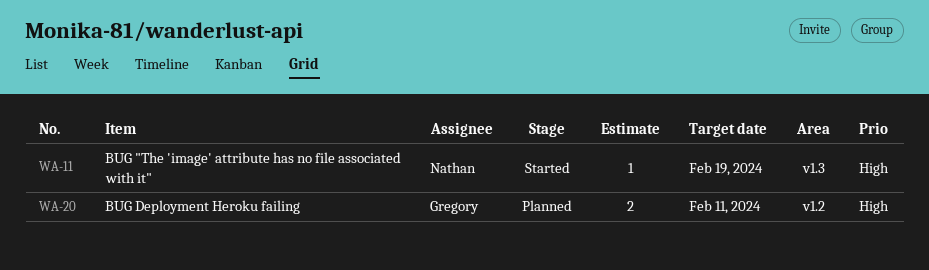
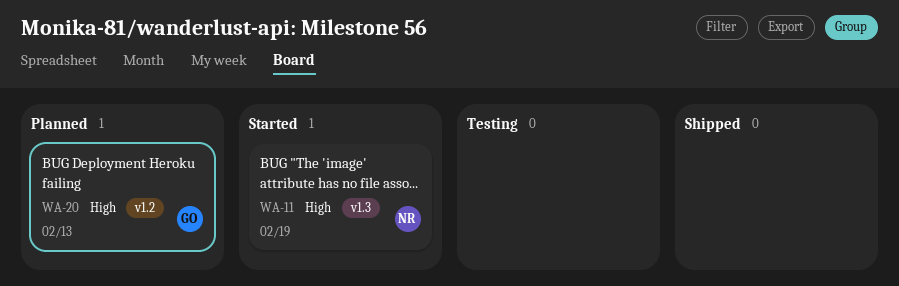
WA-20, due: Feb 11 -> Feb 13

